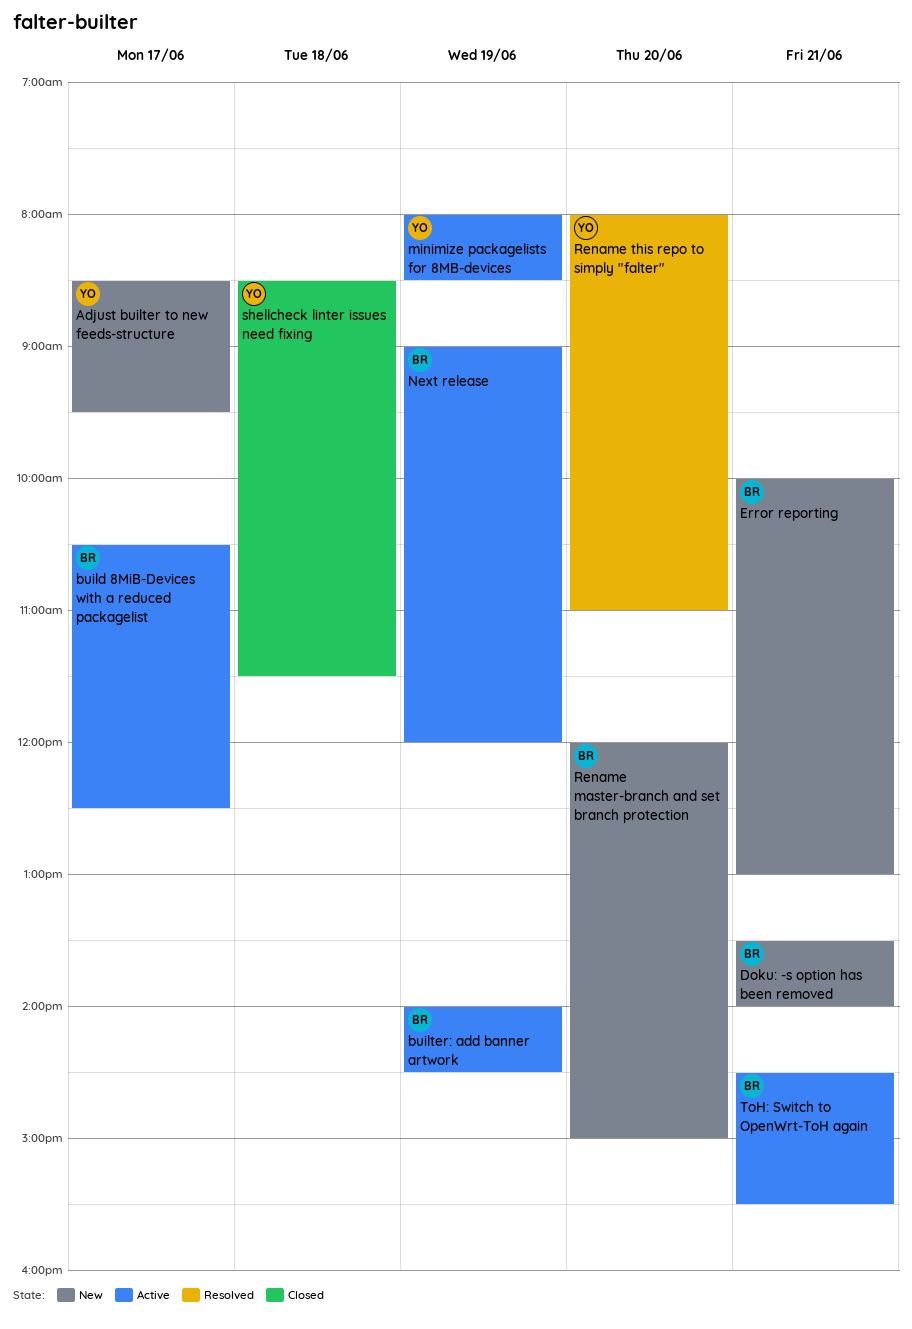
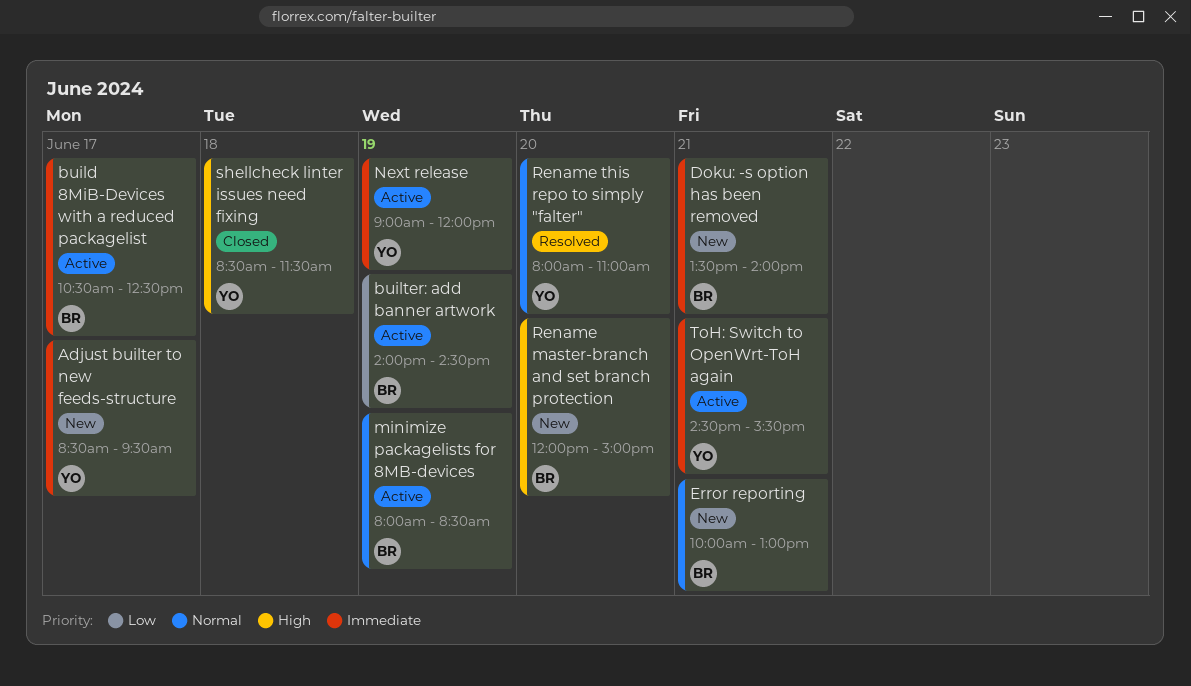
minimize packagelists for 8MB-devices, owner: YO -> BR
Next release, owner: BR -> YO
ToH: Switch to OpenWrt-ToH again, owner: BR -> YO

